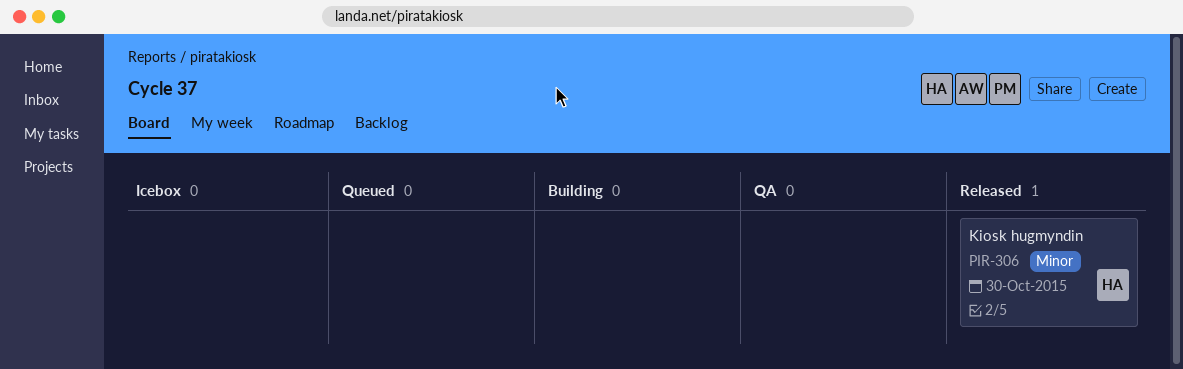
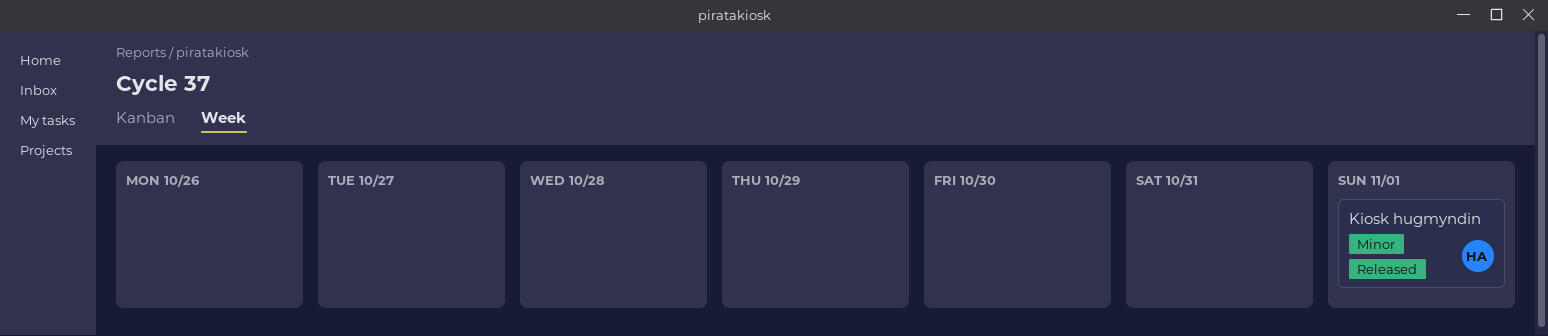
Kiosk hugmyndin, due: Oct 30 -> Nov 1

